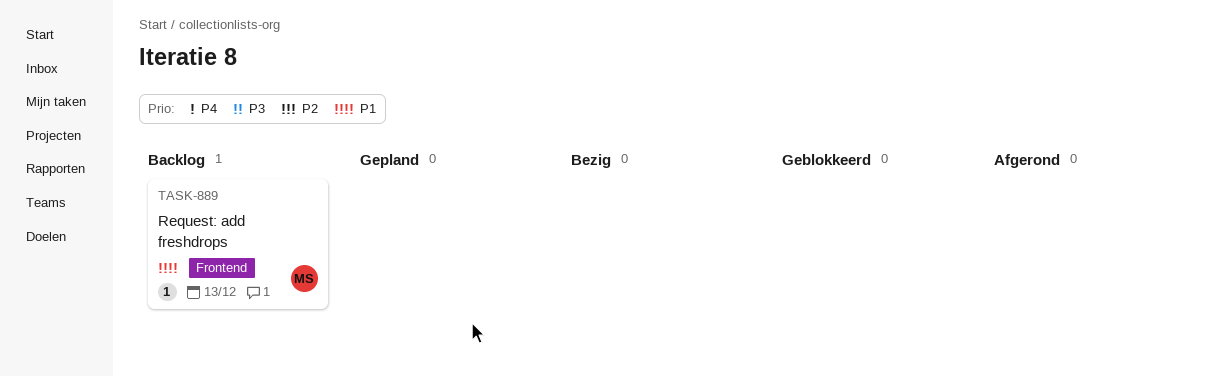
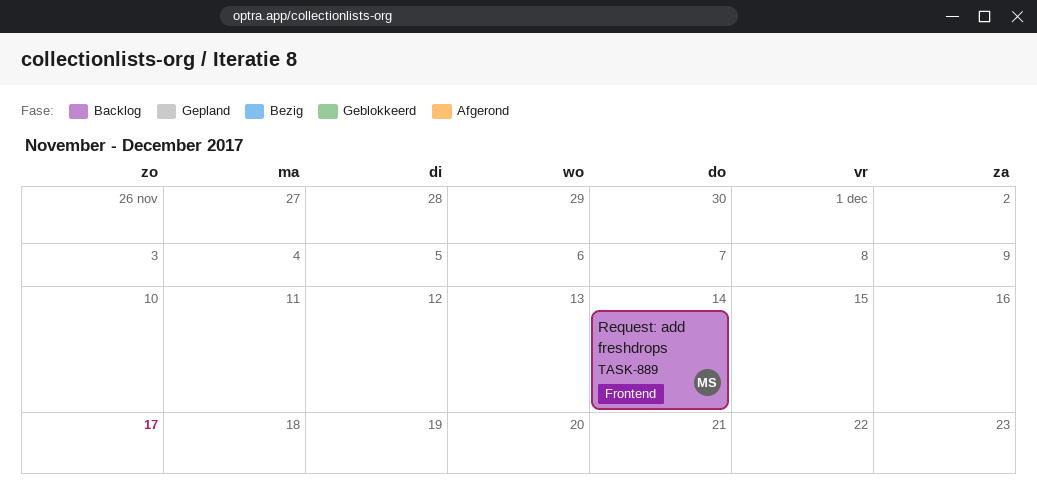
TASK-889, due: Dec 13 -> Dec 14

